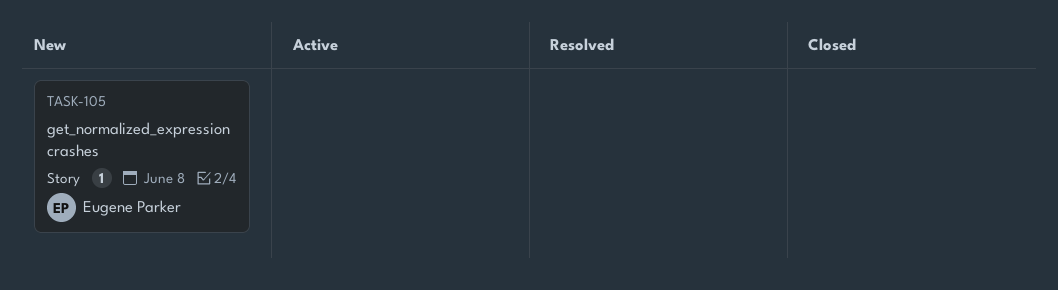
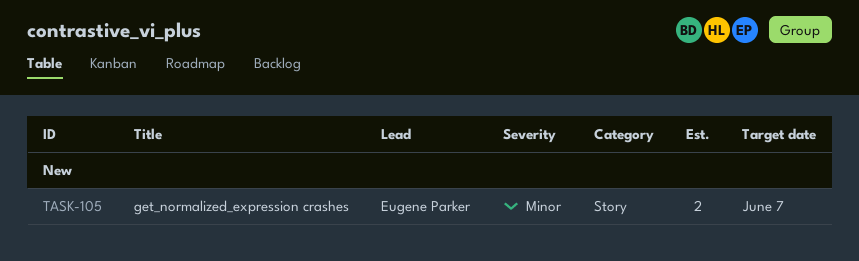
TASK-105, estimate: 1 -> 2
TASK-105, due: Jun 8 -> Jun 7

